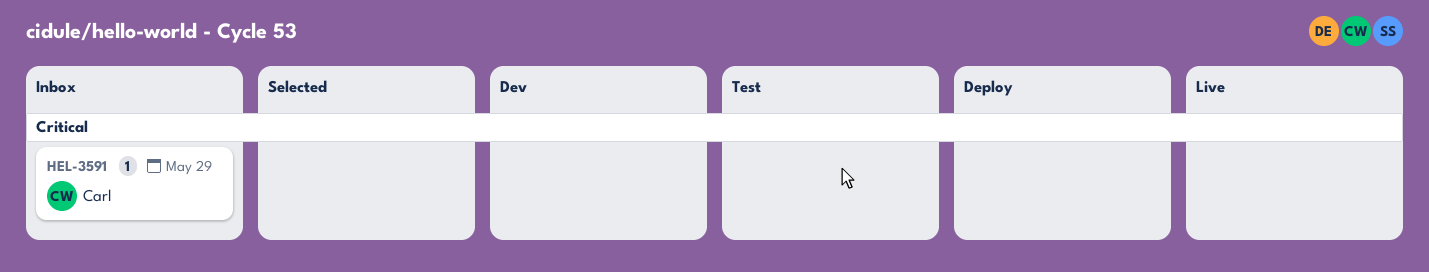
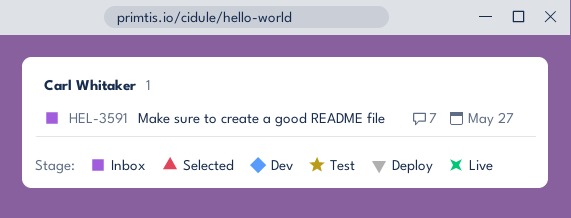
HEL-3591, due: May 29 -> May 27

